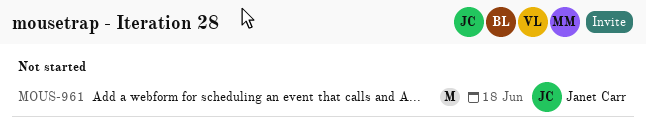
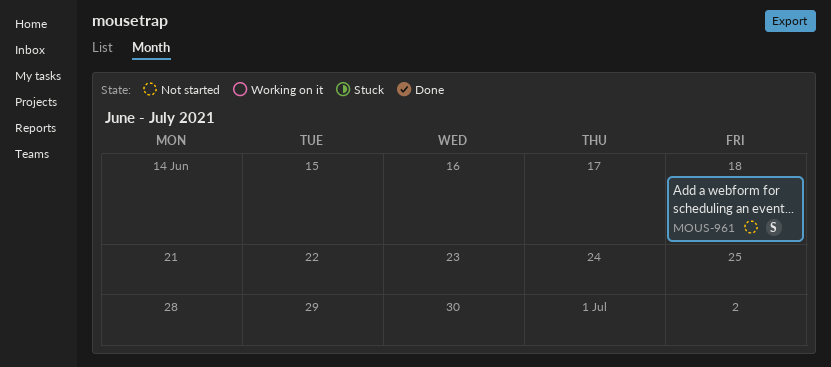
MOUS-961, estimate: M -> S

